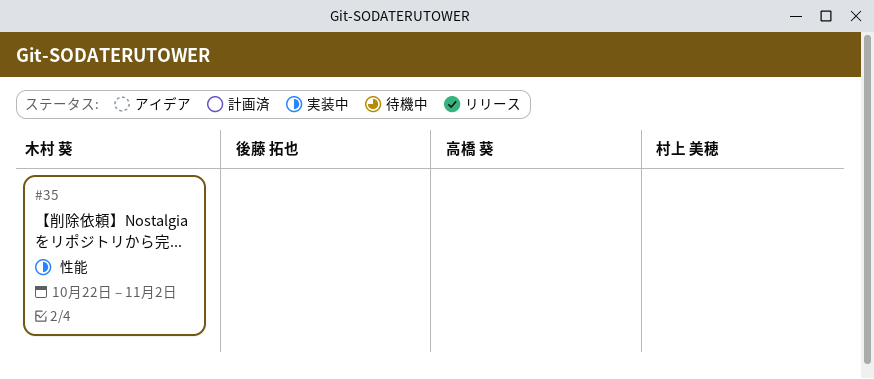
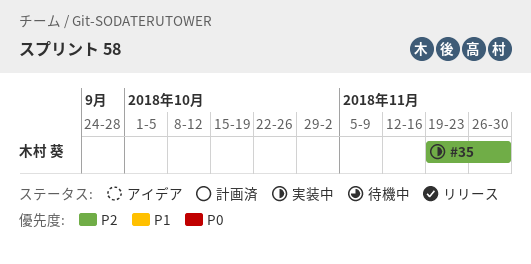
#35, start: Oct 22 -> Nov 19
#35, due: Nov 2 -> Nov 30

